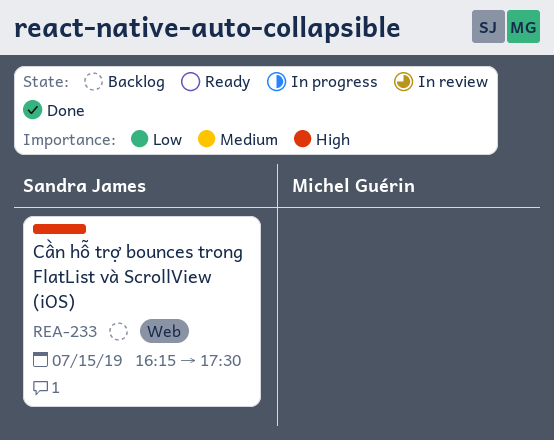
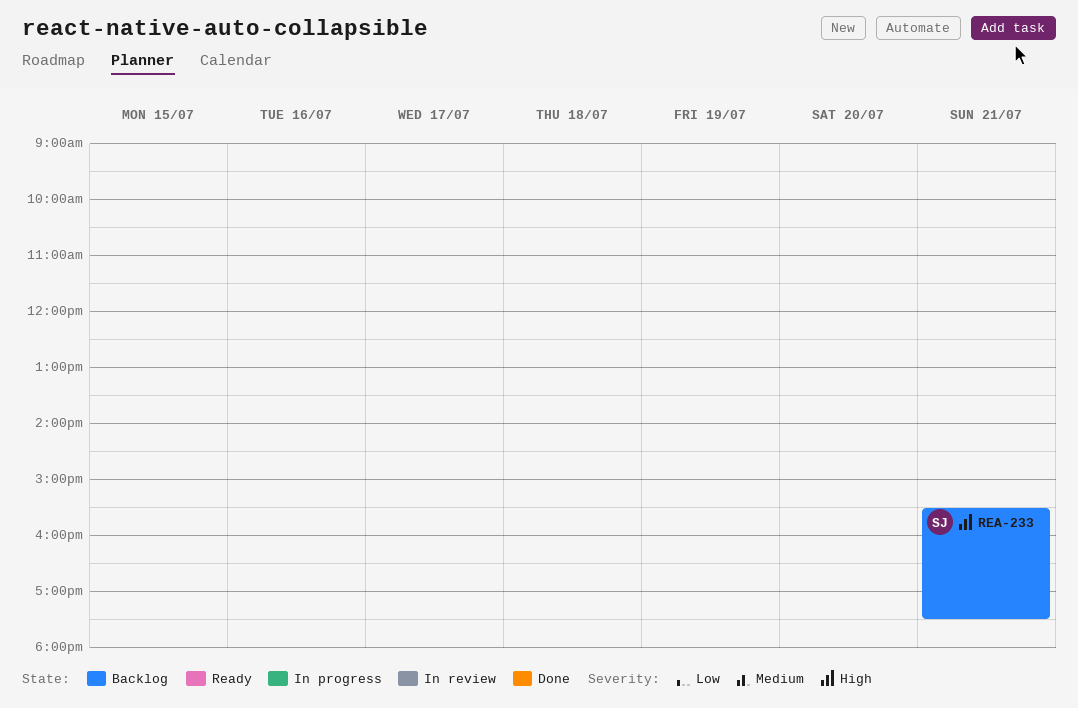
REA-233, day: Jul 15 -> Jul 21
REA-233, begins: 16:15 -> 15:30

